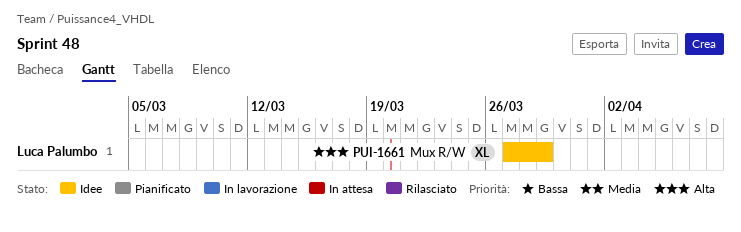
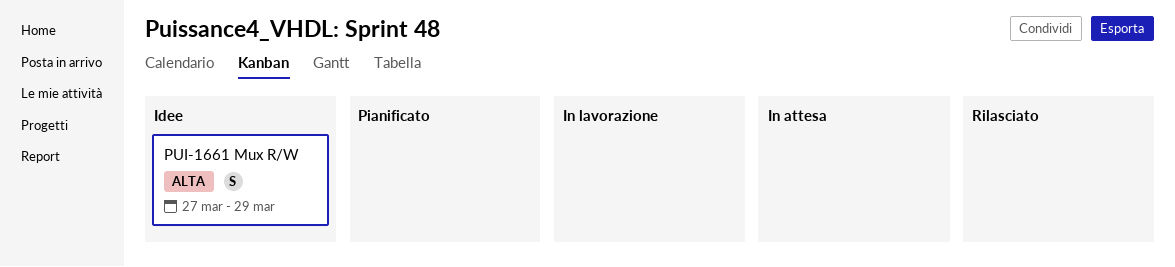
PUI-1661, estimate: XL -> S

